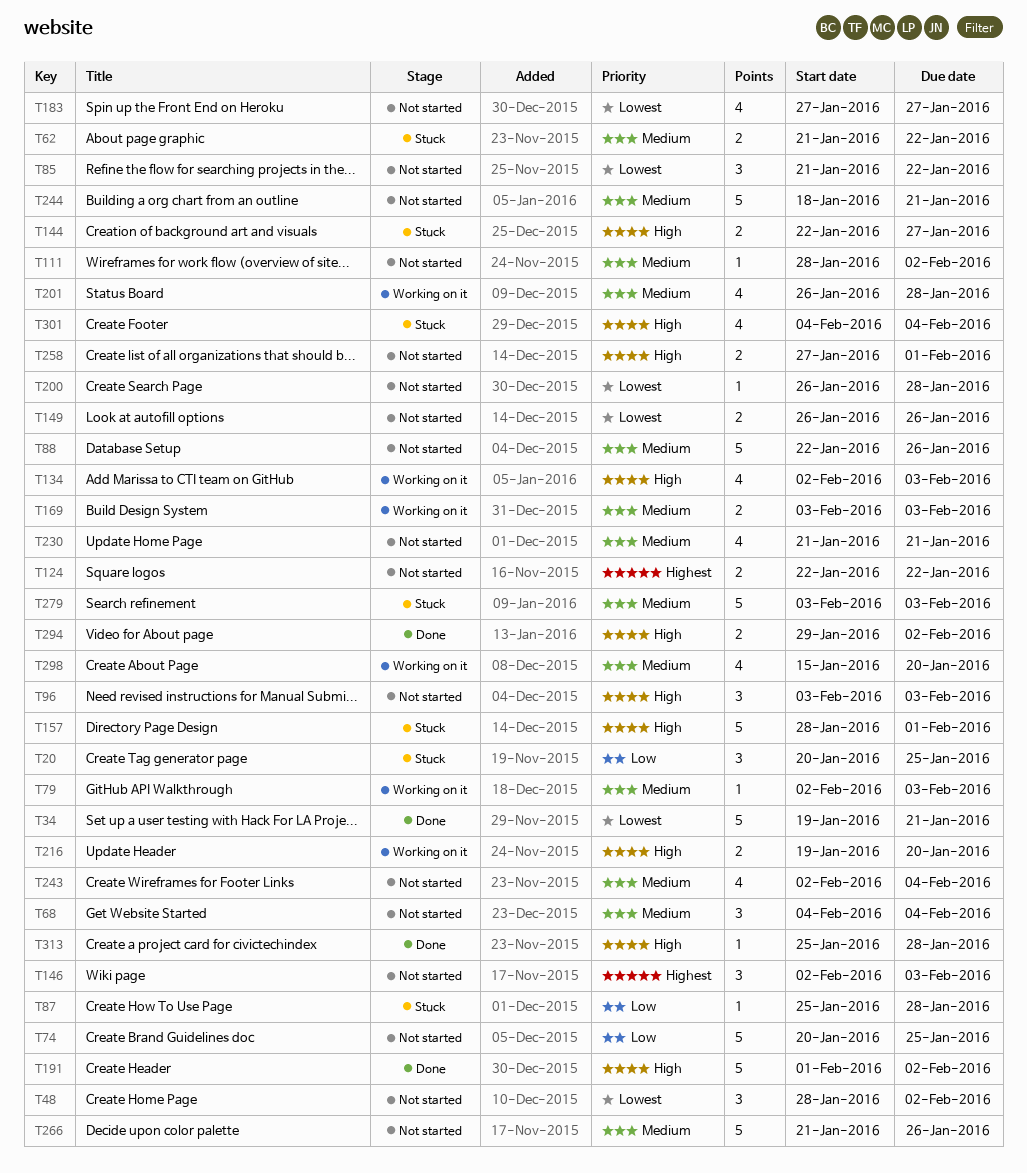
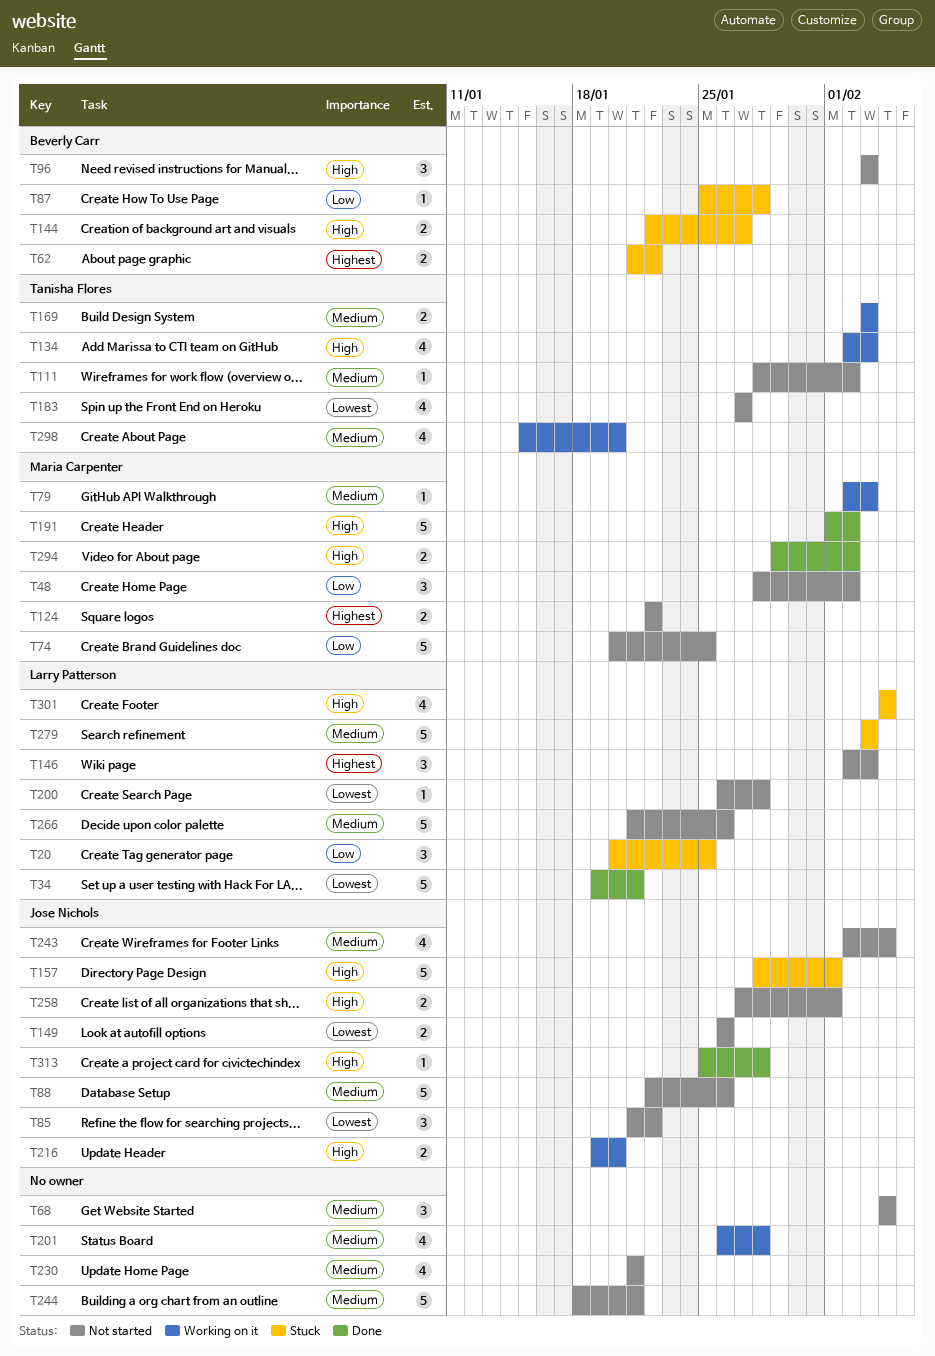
T48, priority: Lowest -> Low
T62, priority: Medium -> Highest

